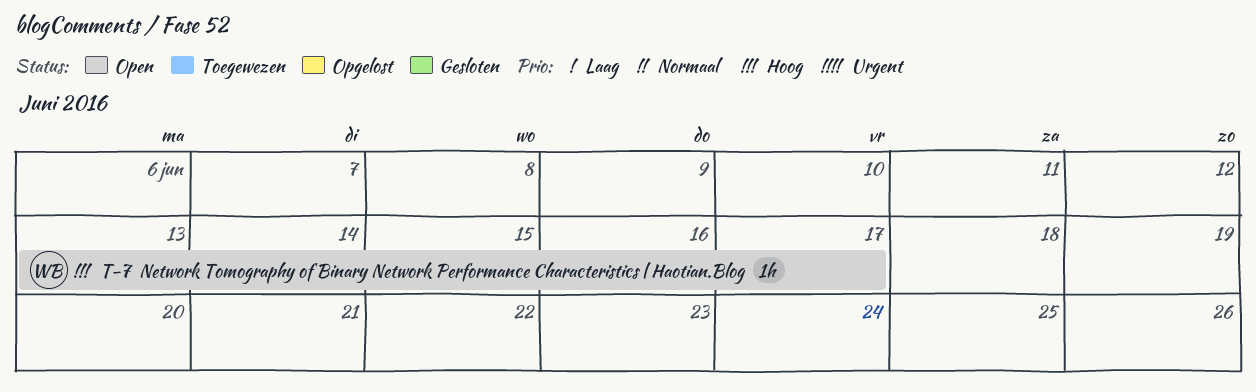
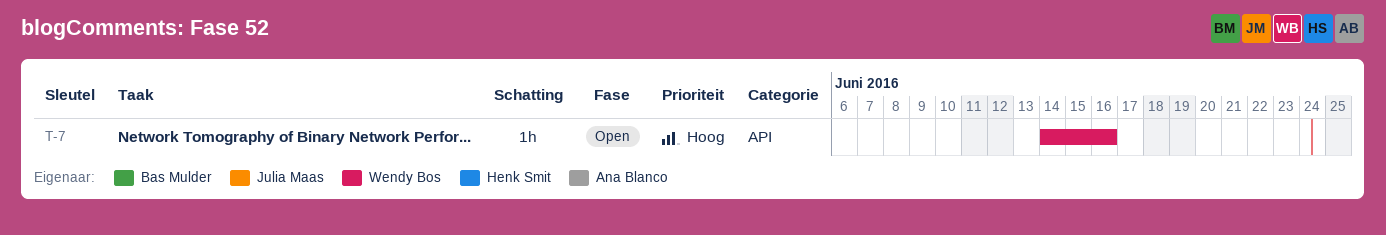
T-7, start: Jun 13 -> Jun 14
T-7, due: Jun 17 -> Jun 16

